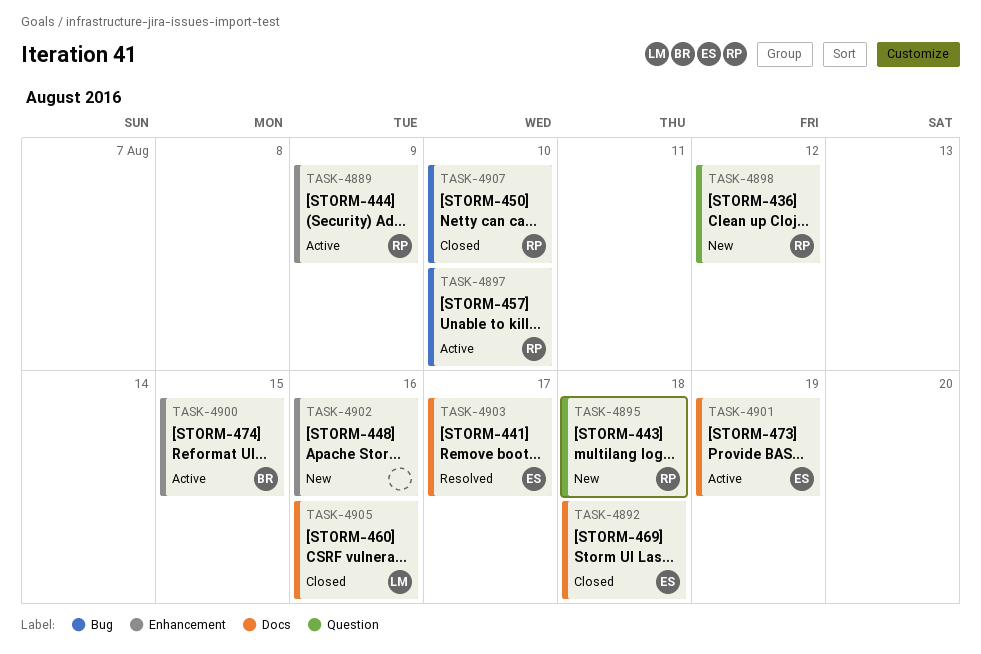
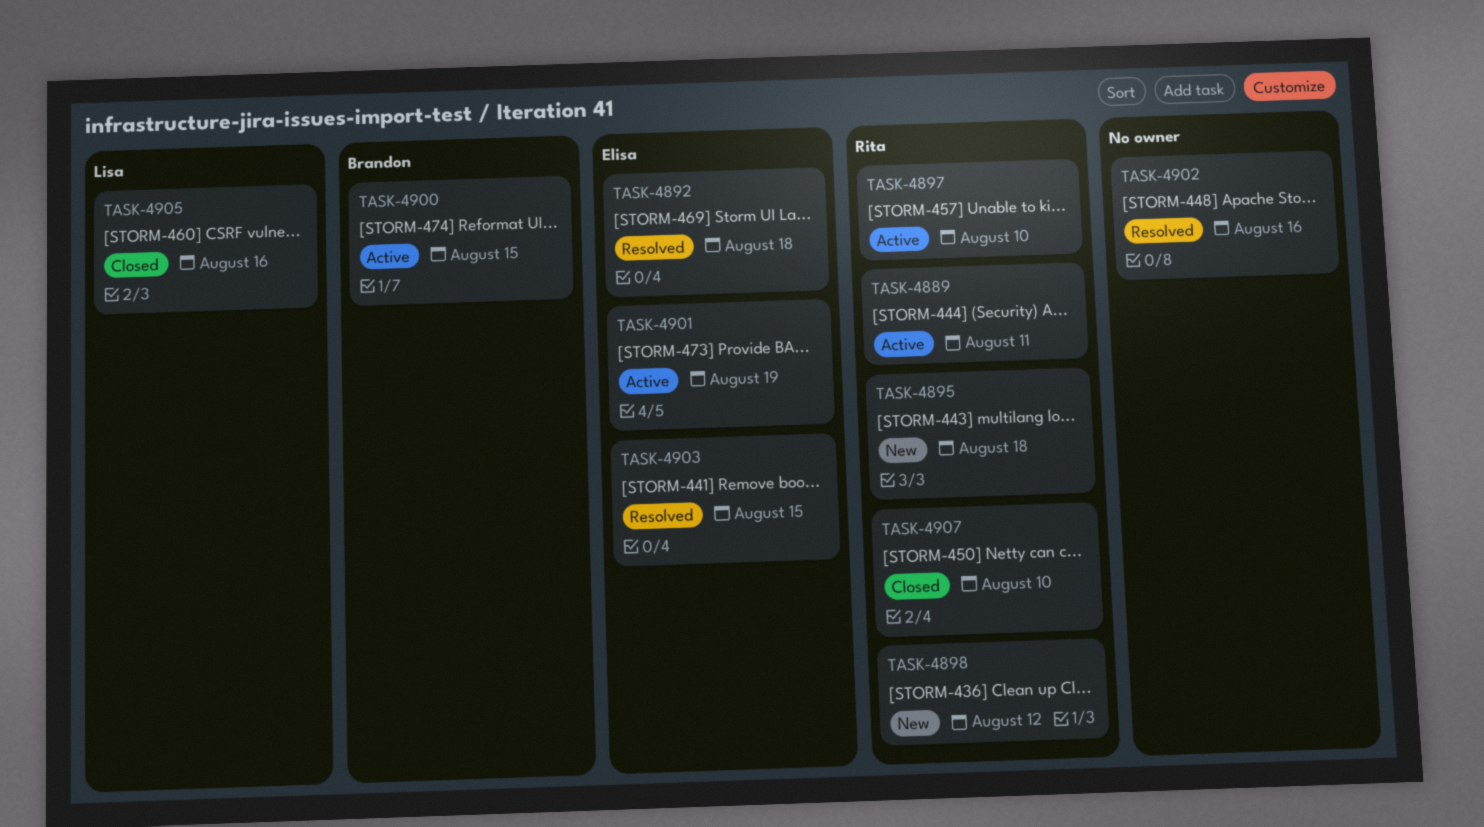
TASK-4889, due: Aug 9 -> Aug 11
TASK-4892, status: Closed -> Resolved
TASK-4902, status: New -> Resolved
TASK-4903, due: Aug 17 -> Aug 15

